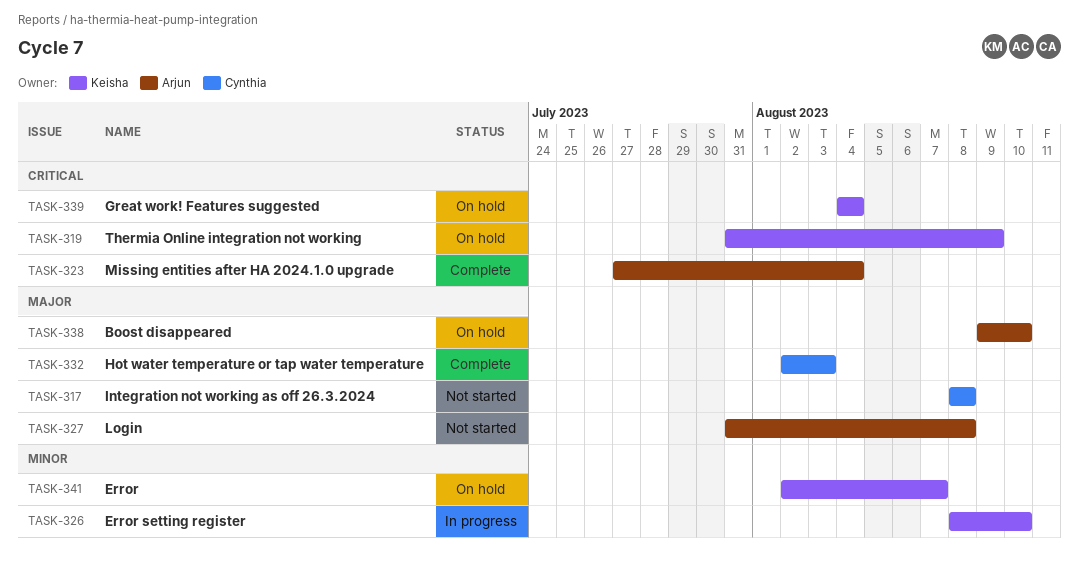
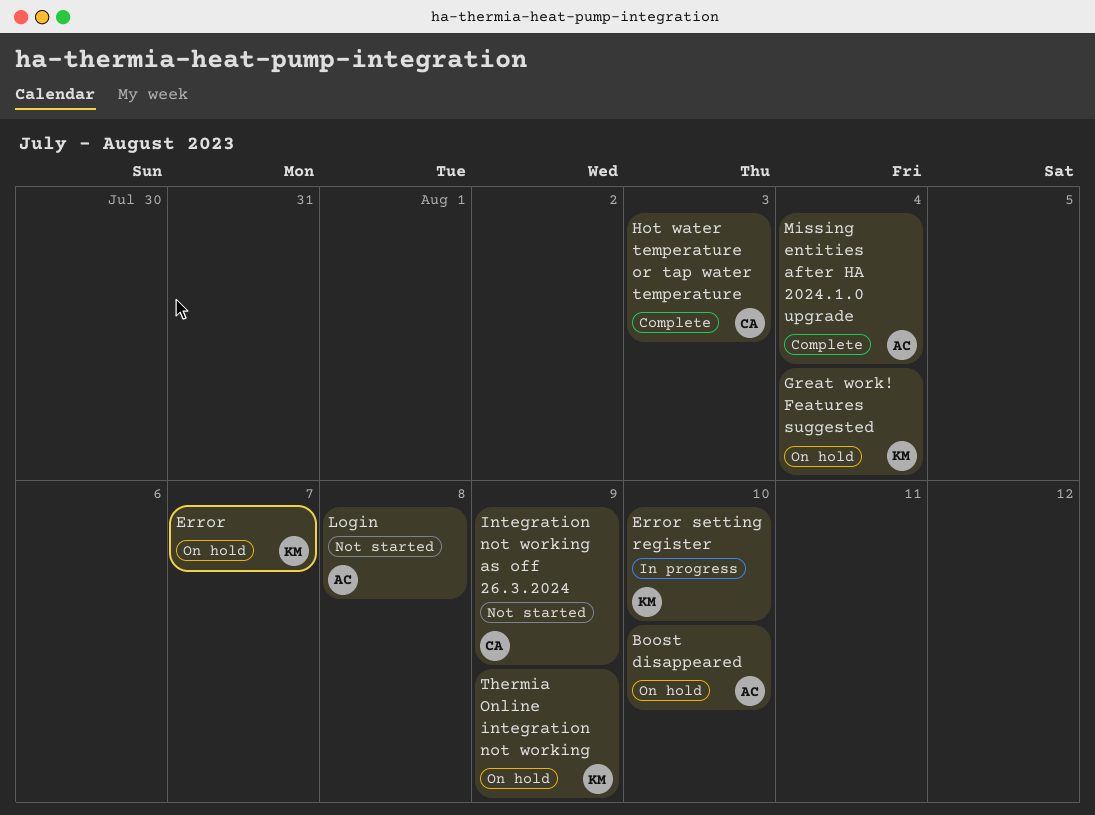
Integration not working as off 26.3.2024, due: Aug 8 -> Aug 9

